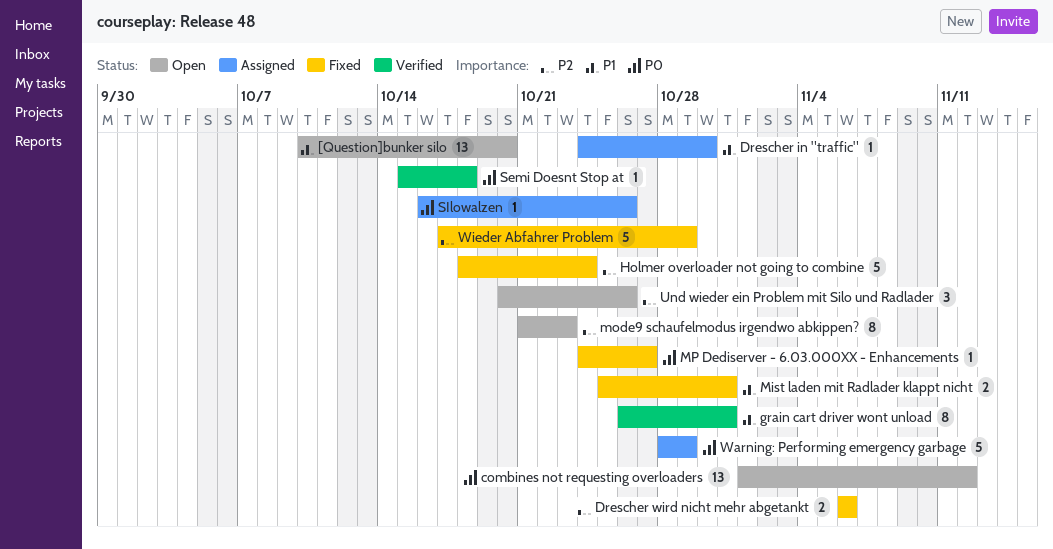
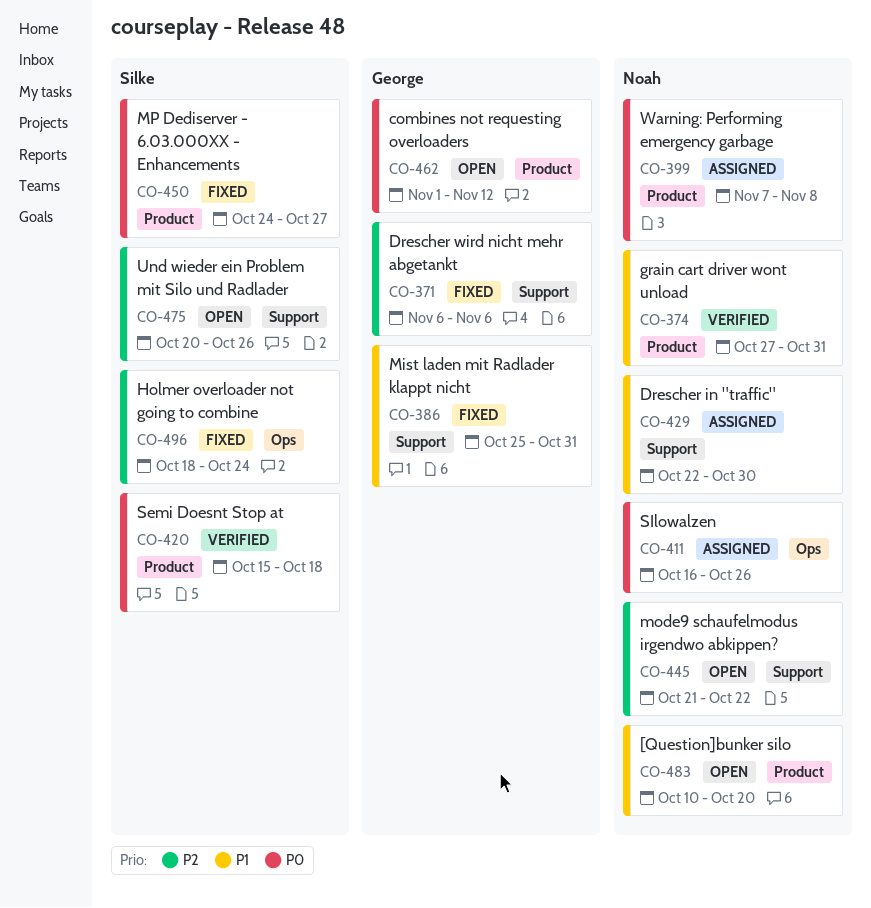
Drescher in "traffic", start: Oct 24 -> Oct 22
grain cart driver wont unload, start: Oct 26 -> Oct 27
mode9 schaufelmodus irgendwo abkippen?, due: Oct 23 -> Oct 22
Warning: Performing emergency garbage, start: Oct 28 -> Nov 7
Warning: Performing emergency garbage, due: Oct 29 -> Nov 8
Wieder Abfahrer Problem: present -> none

